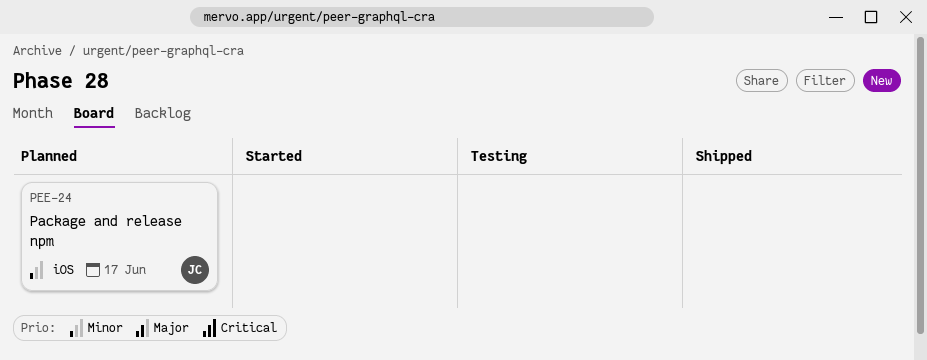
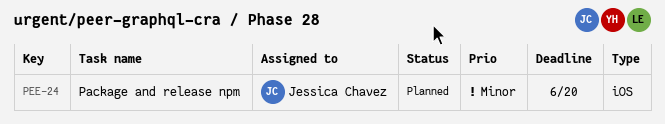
PEE-24, due: Jun 17 -> Jun 20

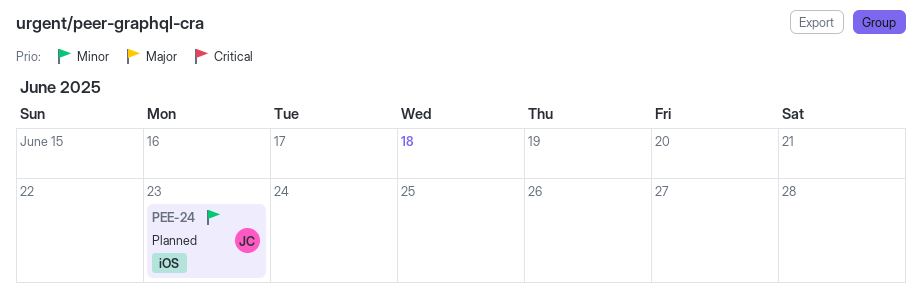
PEE-24, due: Jun 20 -> Jun 23

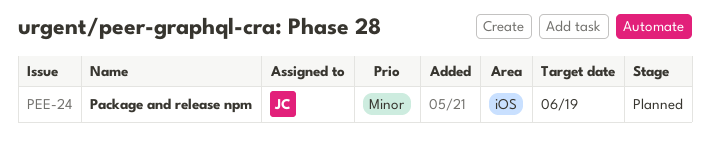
PEE-24, due: Jun 23 -> Jun 19

